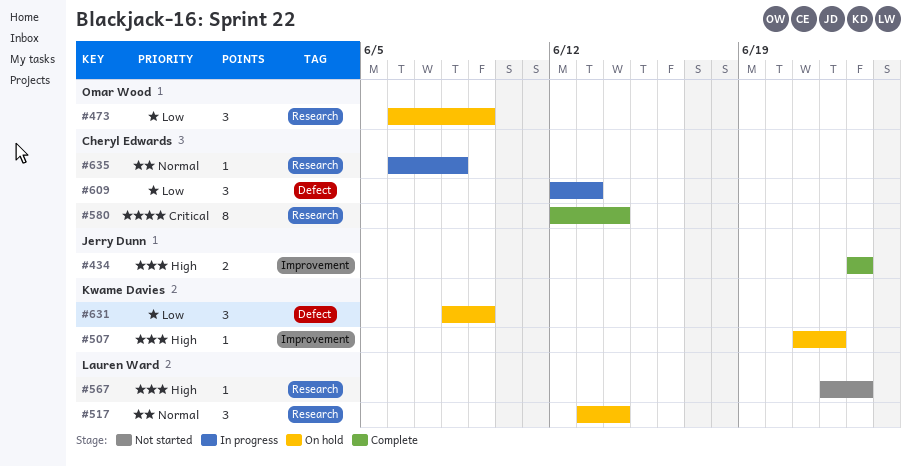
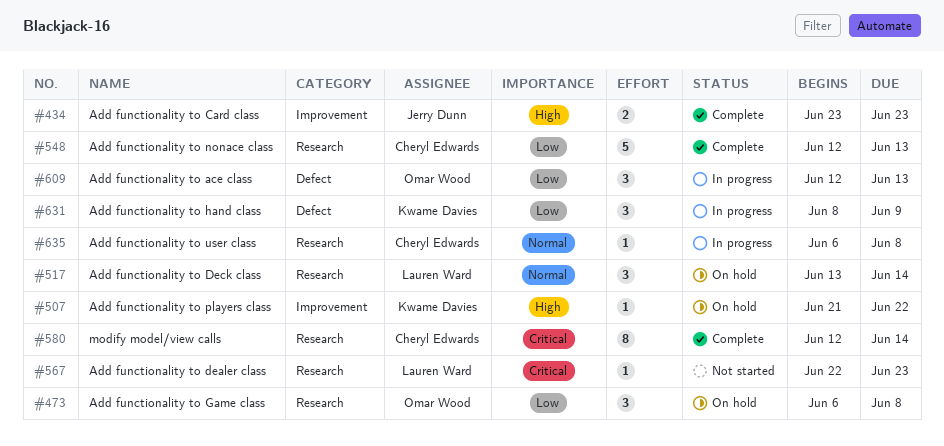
#473, due: Jun 9 -> Jun 8
#548: none -> present
#567, priority: High -> Critical
#609, owner: Cheryl Edwards -> Omar Wood
#631, status: On hold -> In progress

